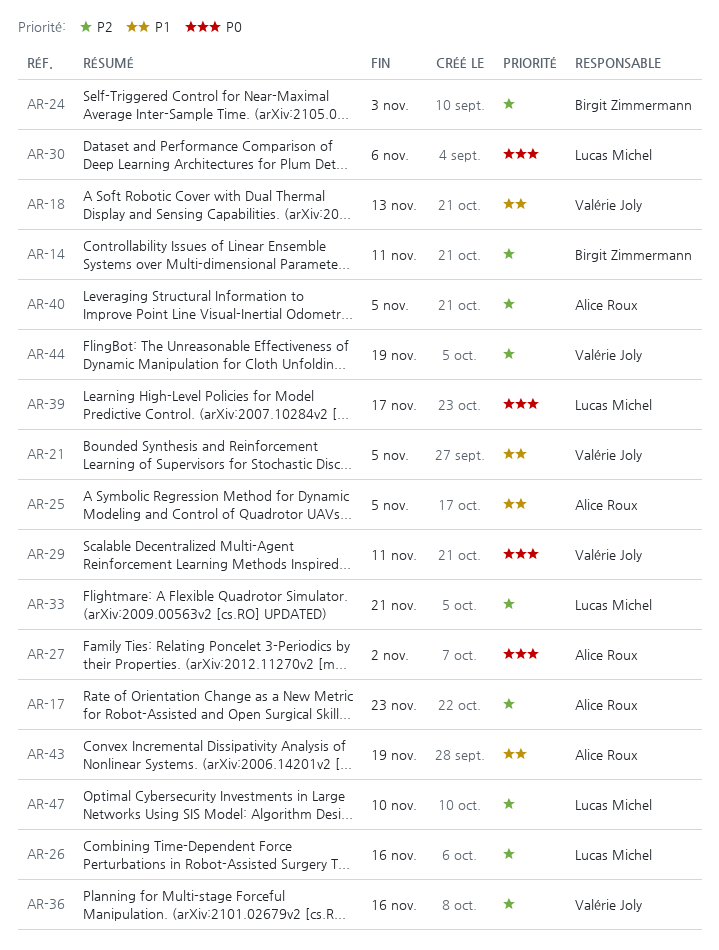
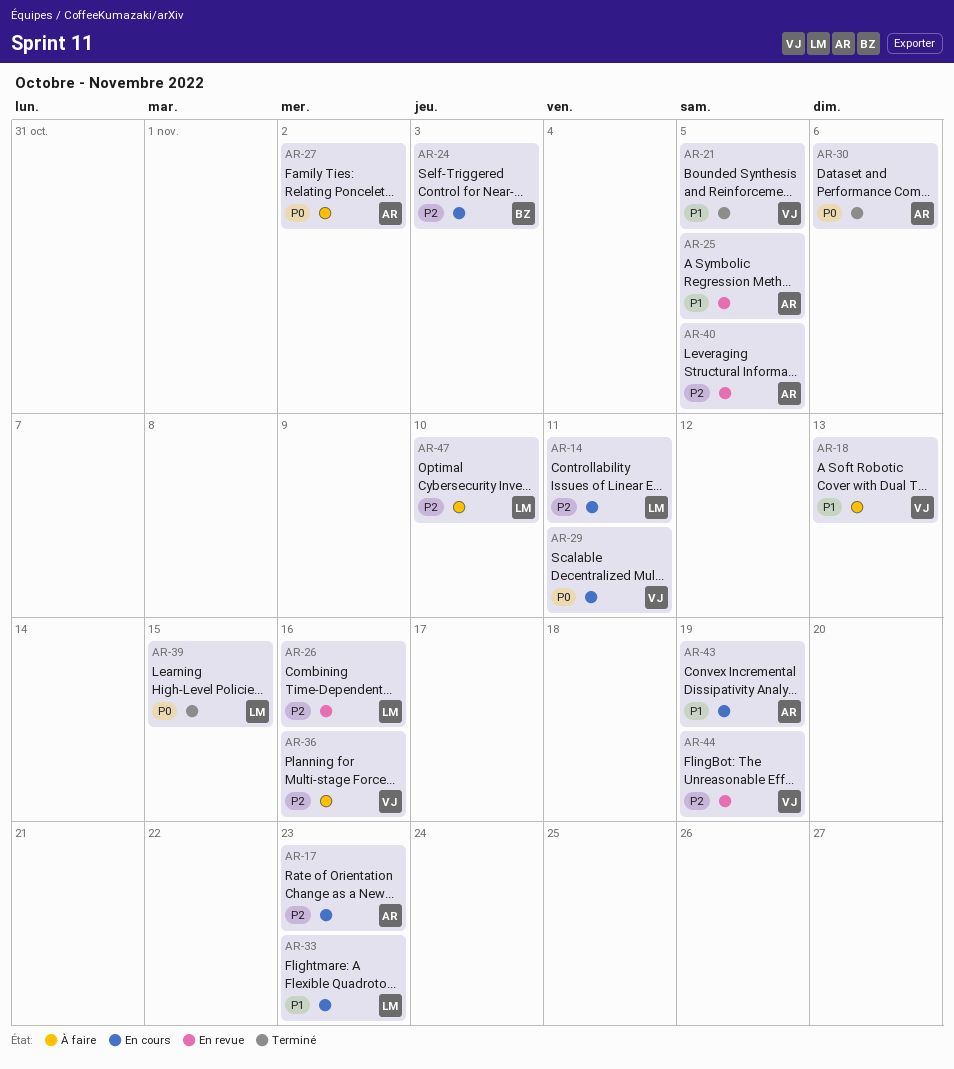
AR-14, owner: Birgit Zimmermann -> Lucas Michel
AR-30, owner: Lucas Michel -> Alice Roux
AR-33, priority: P2 -> P1
AR-33, due: Nov 21 -> Nov 23
AR-39, due: Nov 17 -> Nov 15

